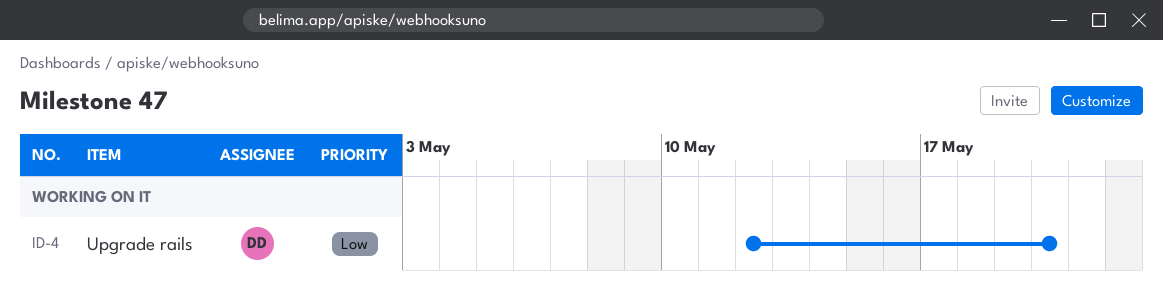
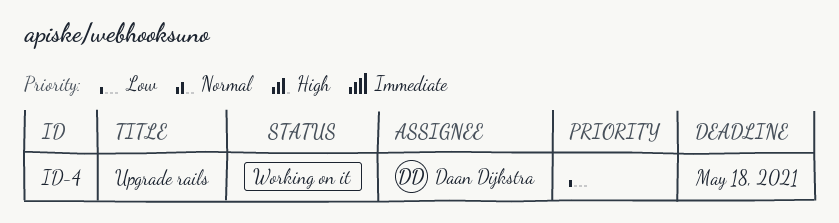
ID-4, due: May 20 -> May 18

